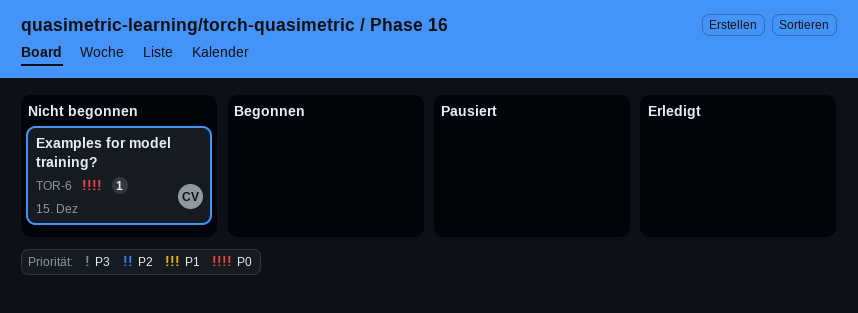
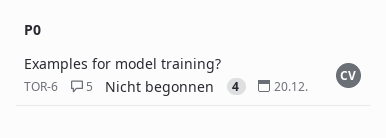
TOR-6, estimate: 1 -> 4
TOR-6, due: Dec 15 -> Dec 20

